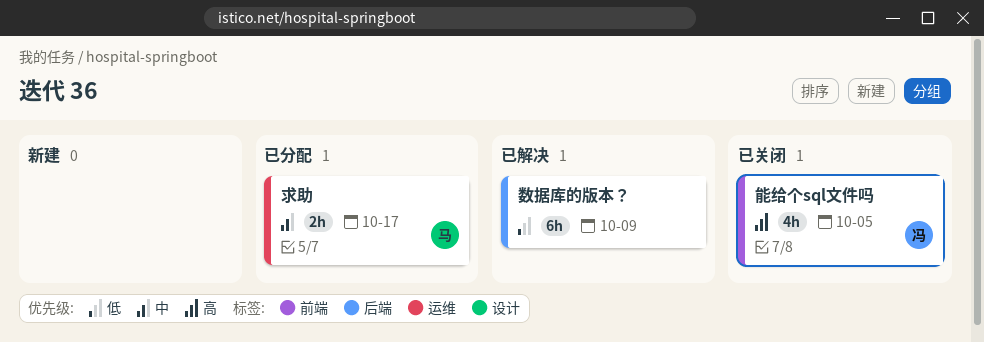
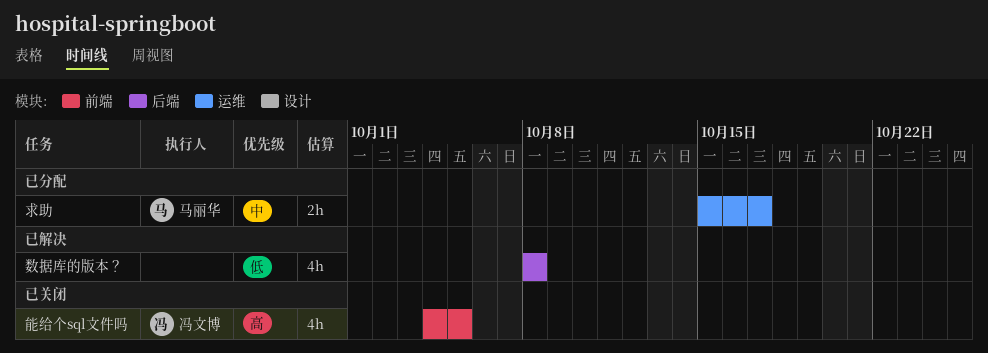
数据库的版本？, estimate: 6h -> 4h
数据库的版本？, due: Oct 9 -> Oct 8

